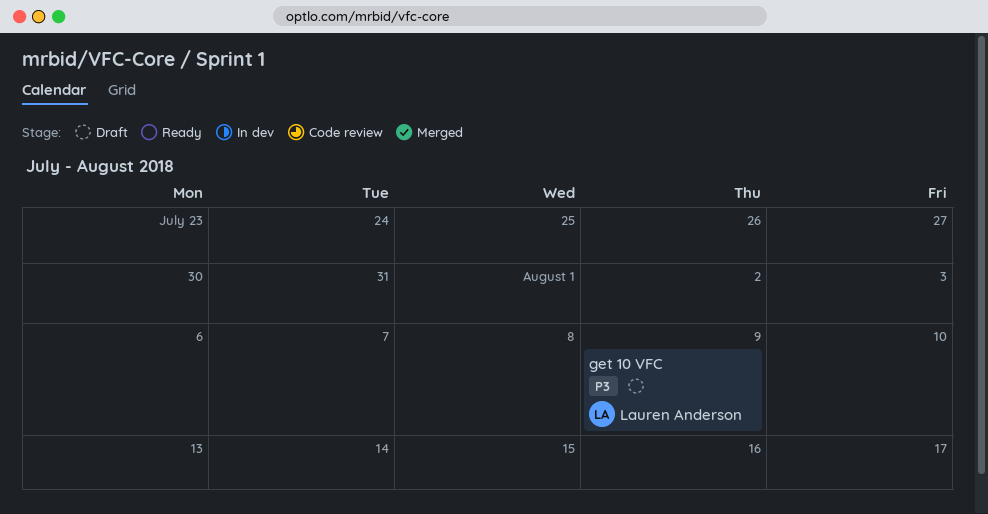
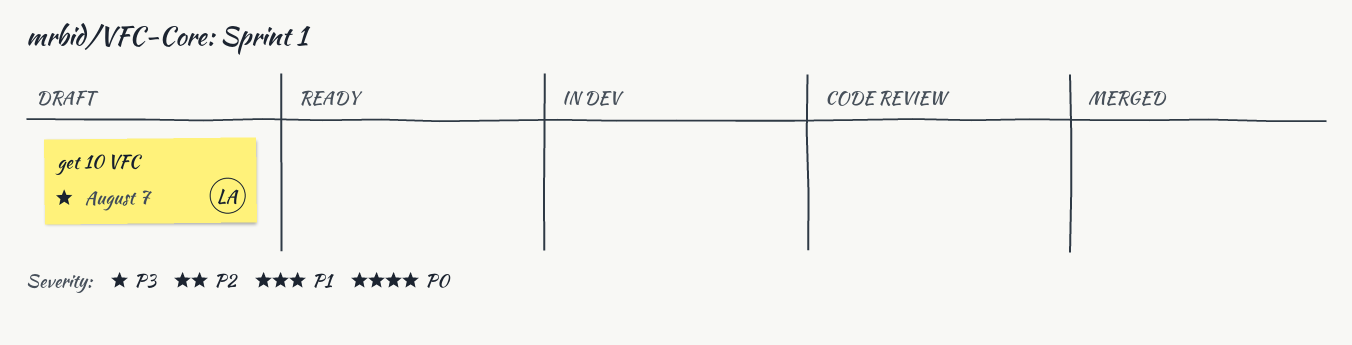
get 10 VFC, due: Aug 9 -> Aug 7

